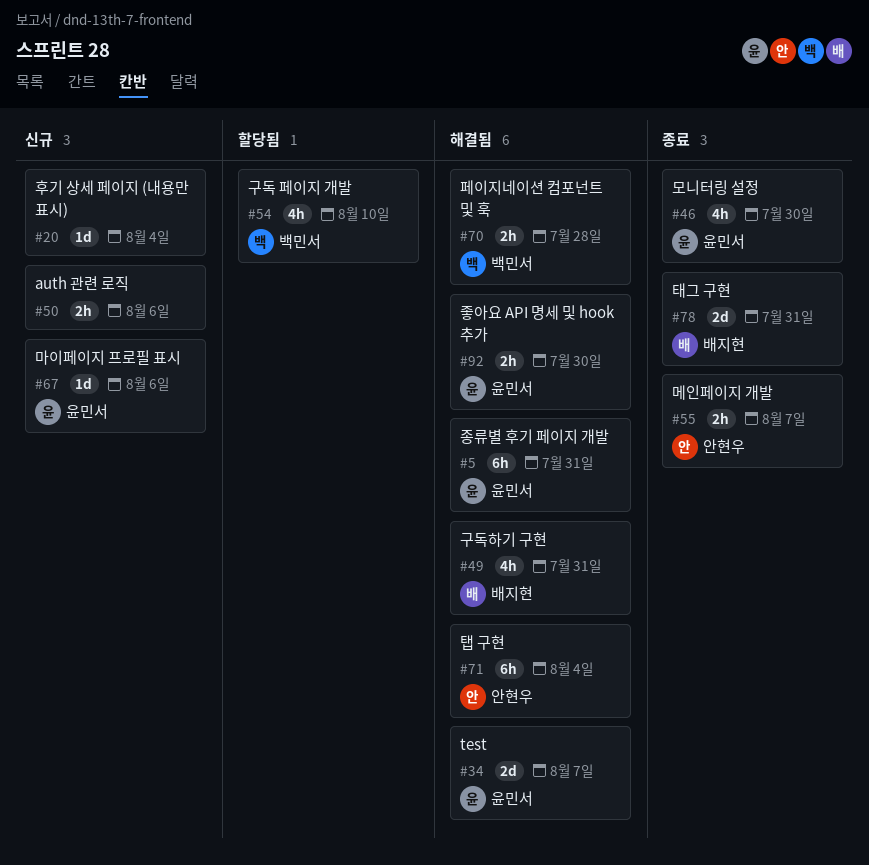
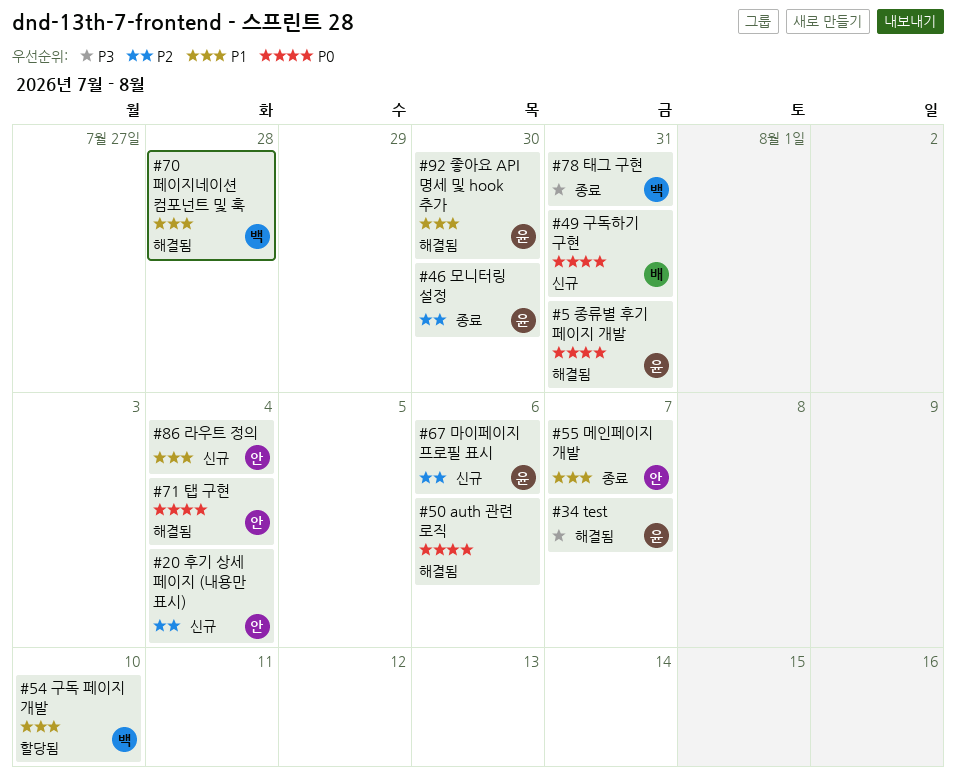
#20, owner: none -> 안현우
#49, status: 해결됨 -> 신규
#50, status: 신규 -> 해결됨
#78, owner: 배지현 -> 백민서
#86: none -> present

